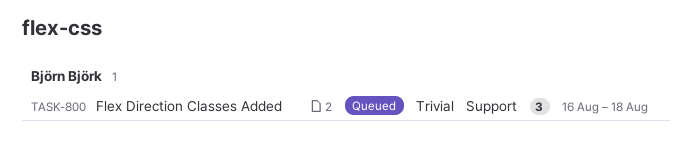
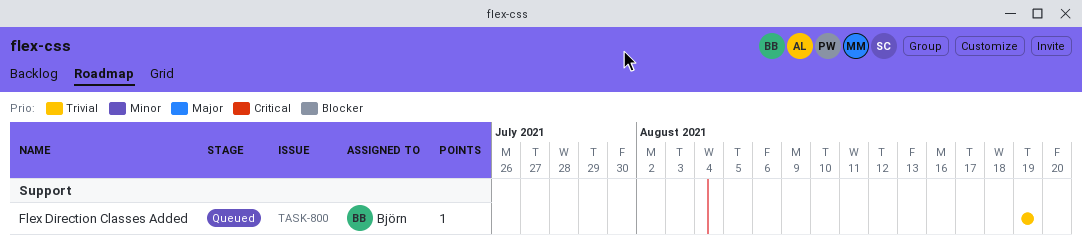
TASK-800, estimate: 3 -> 1
TASK-800, start: Aug 16 -> Aug 19
TASK-800, due: Aug 18 -> Aug 19

